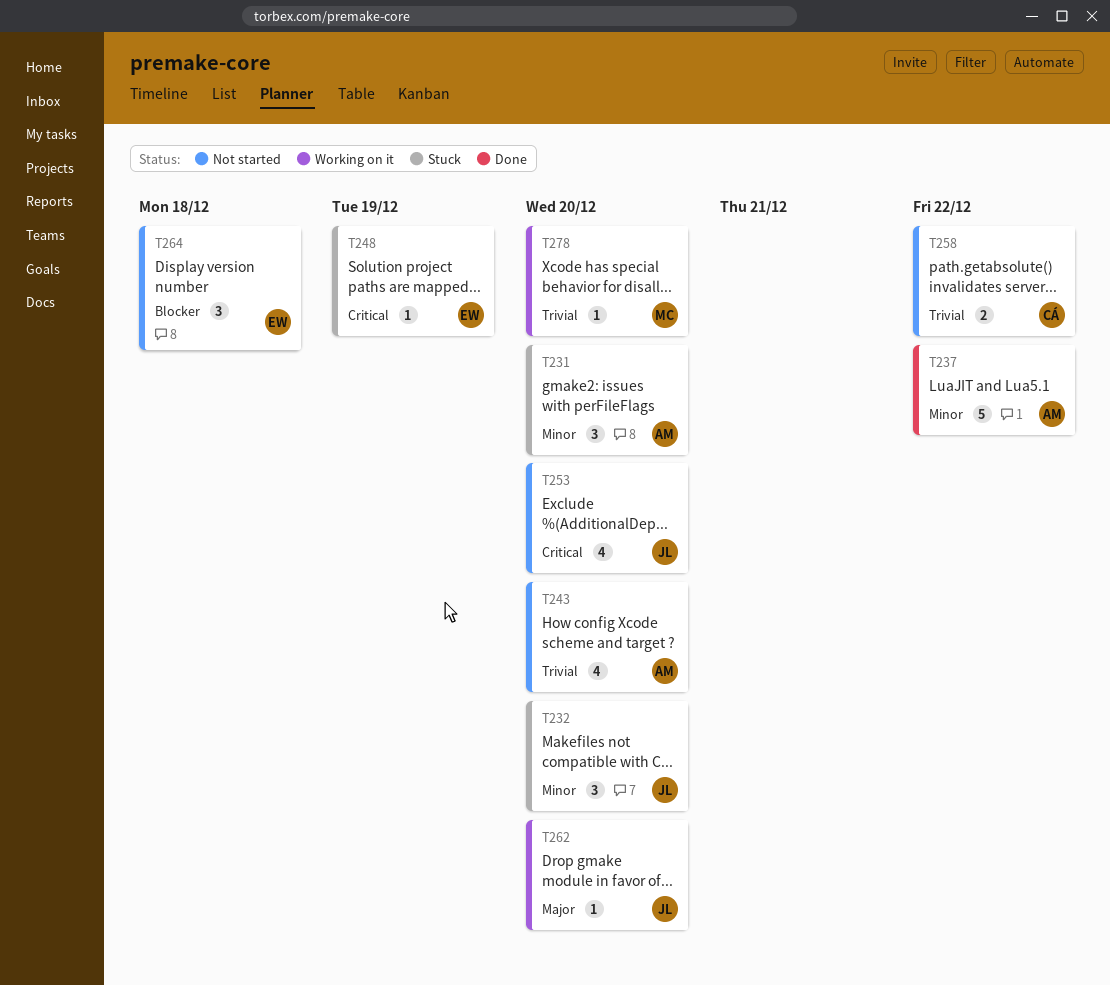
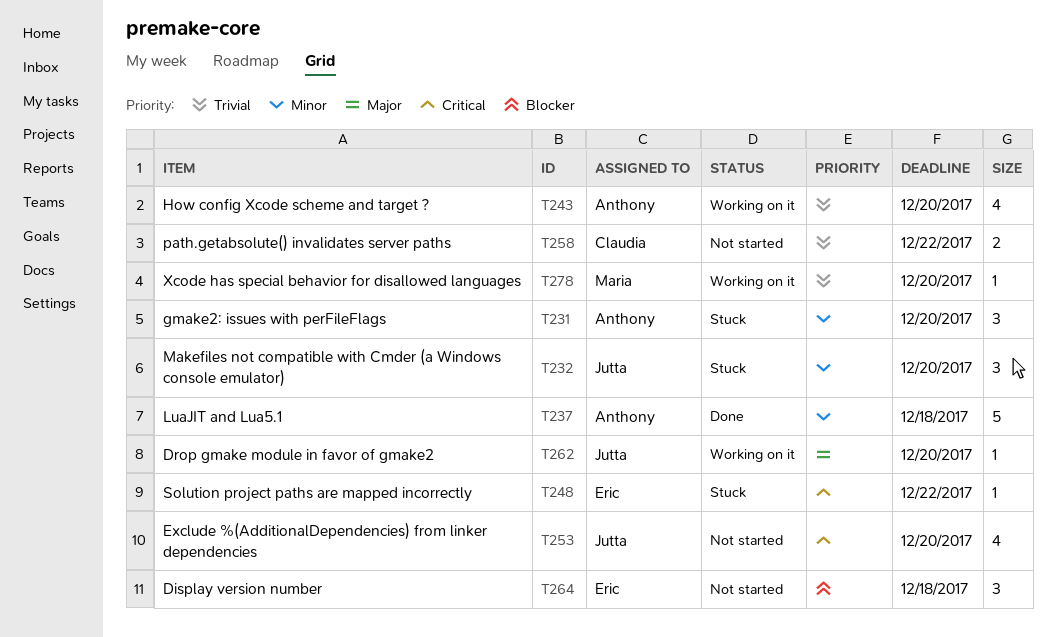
T237, due: Dec 22 -> Dec 18
T243, status: Not started -> Working on it
T248, due: Dec 19 -> Dec 22

